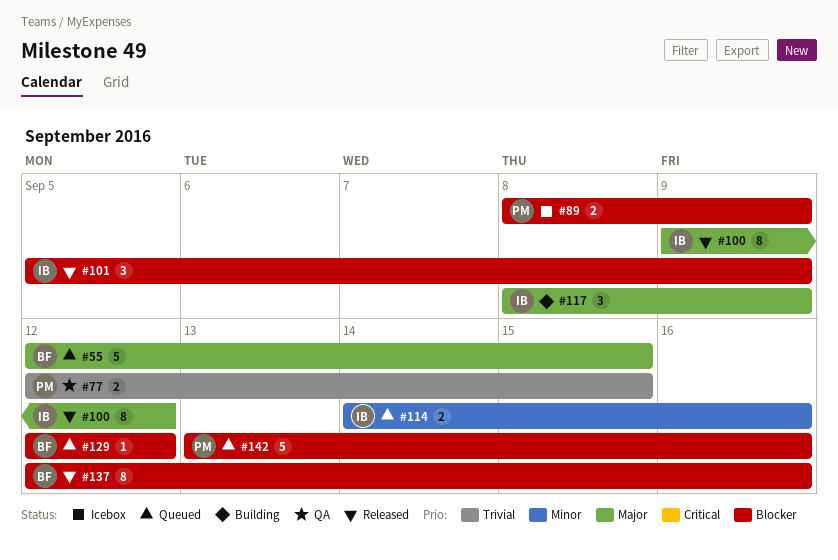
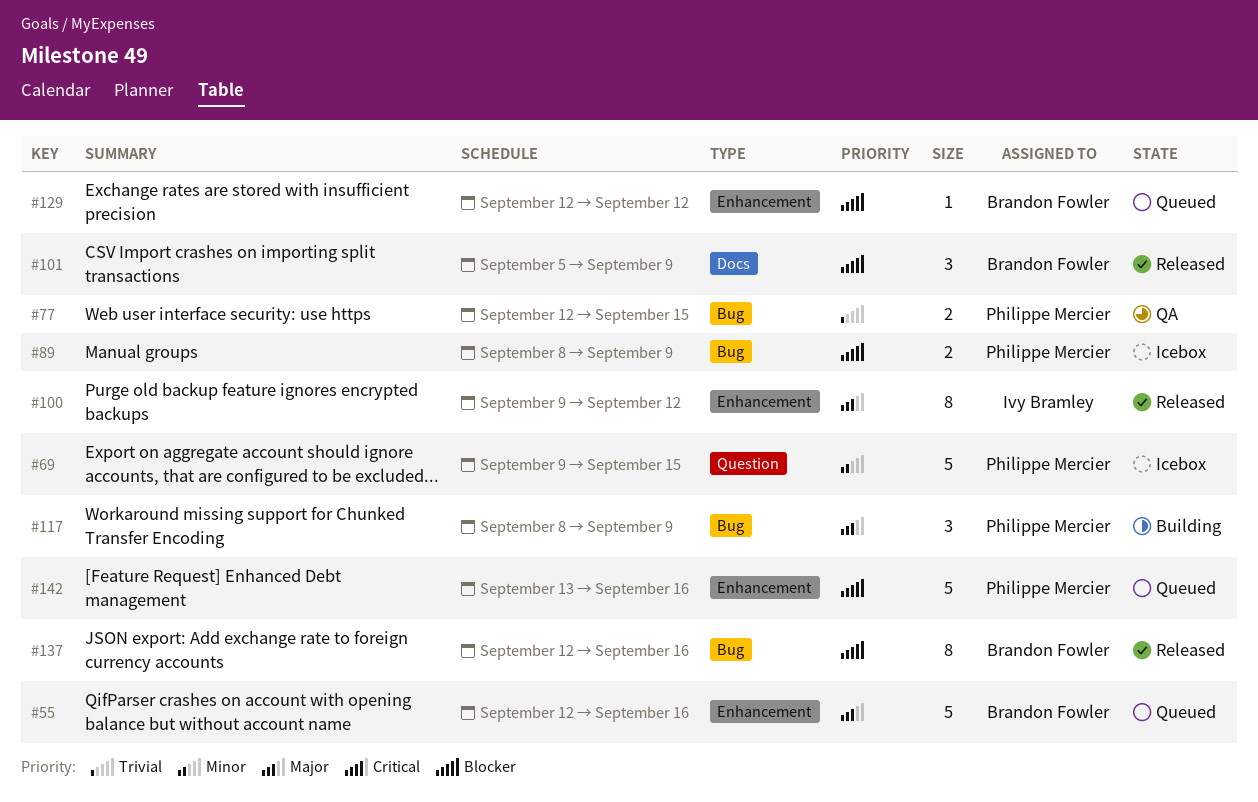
#55, due: Sep 15 -> Sep 16
#69: none -> present
#101, owner: Ivy Bramley -> Brandon Fowler
#114: present -> none
#117, owner: Ivy Bramley -> Philippe Mercier

